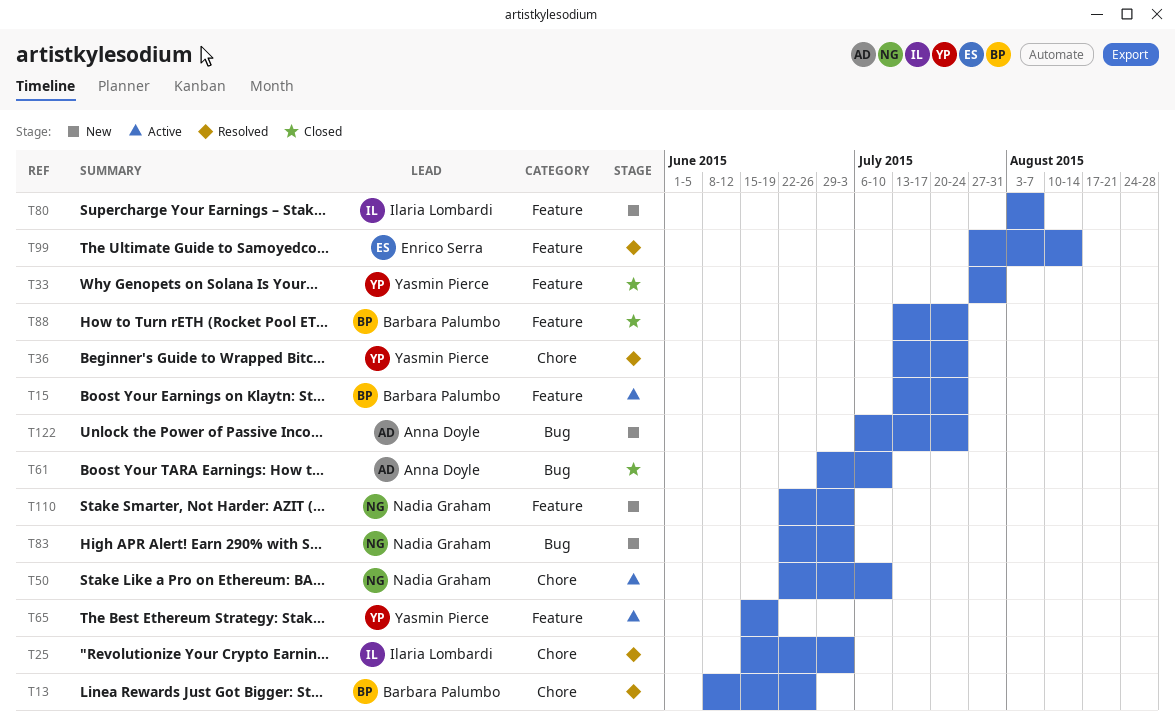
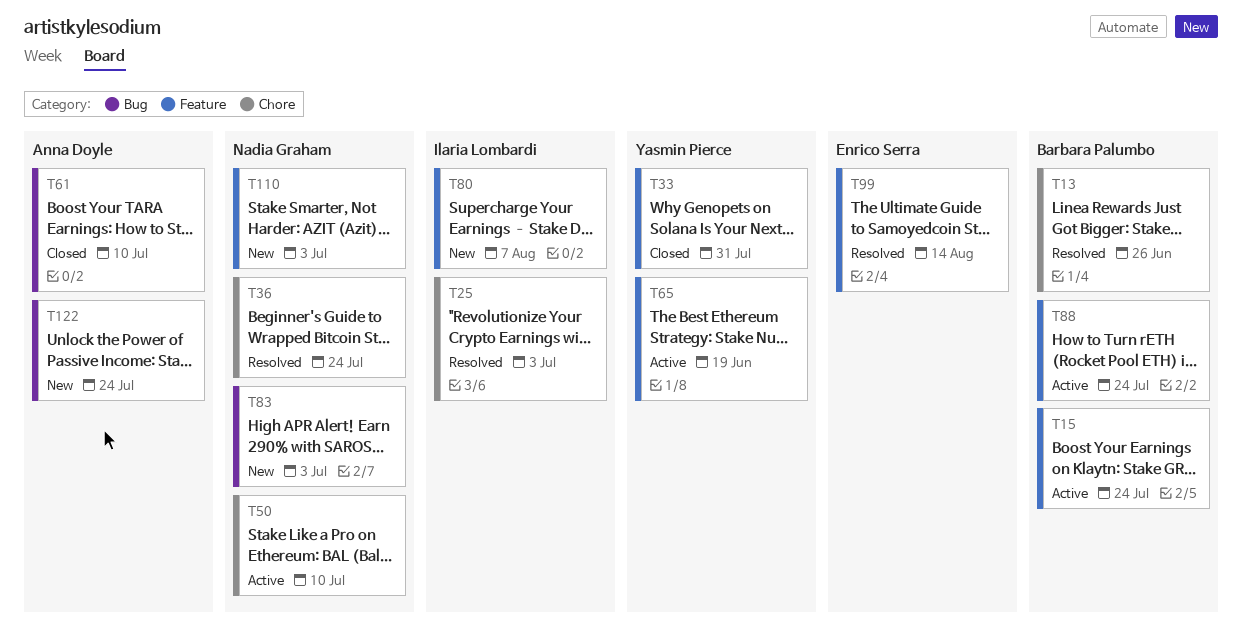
T36, owner: Yasmin Pierce -> Nadia Graham
T88, status: Closed -> Active

